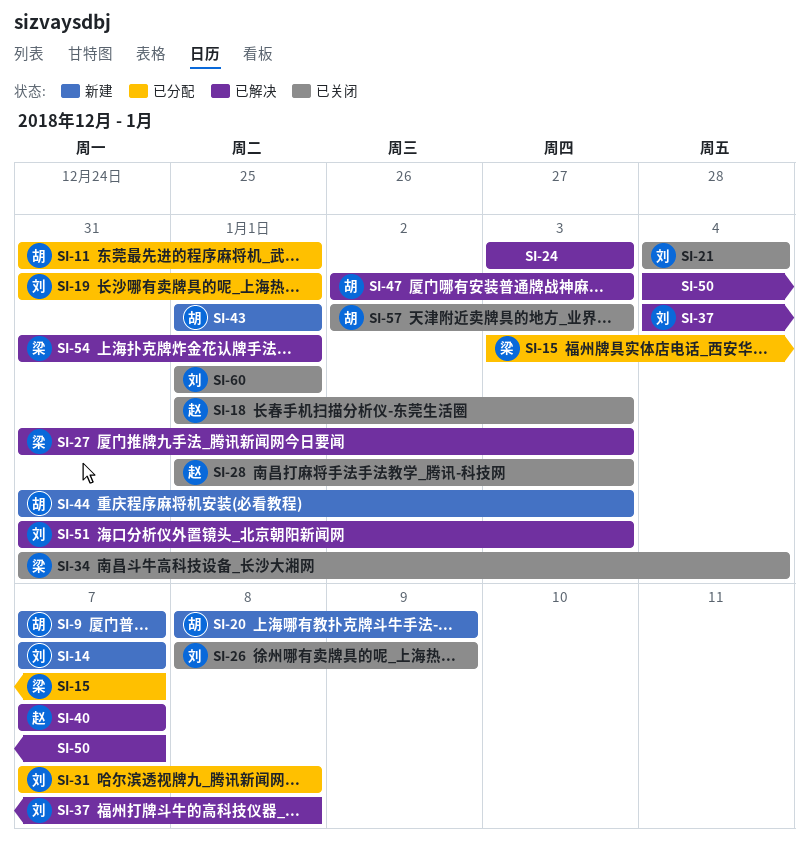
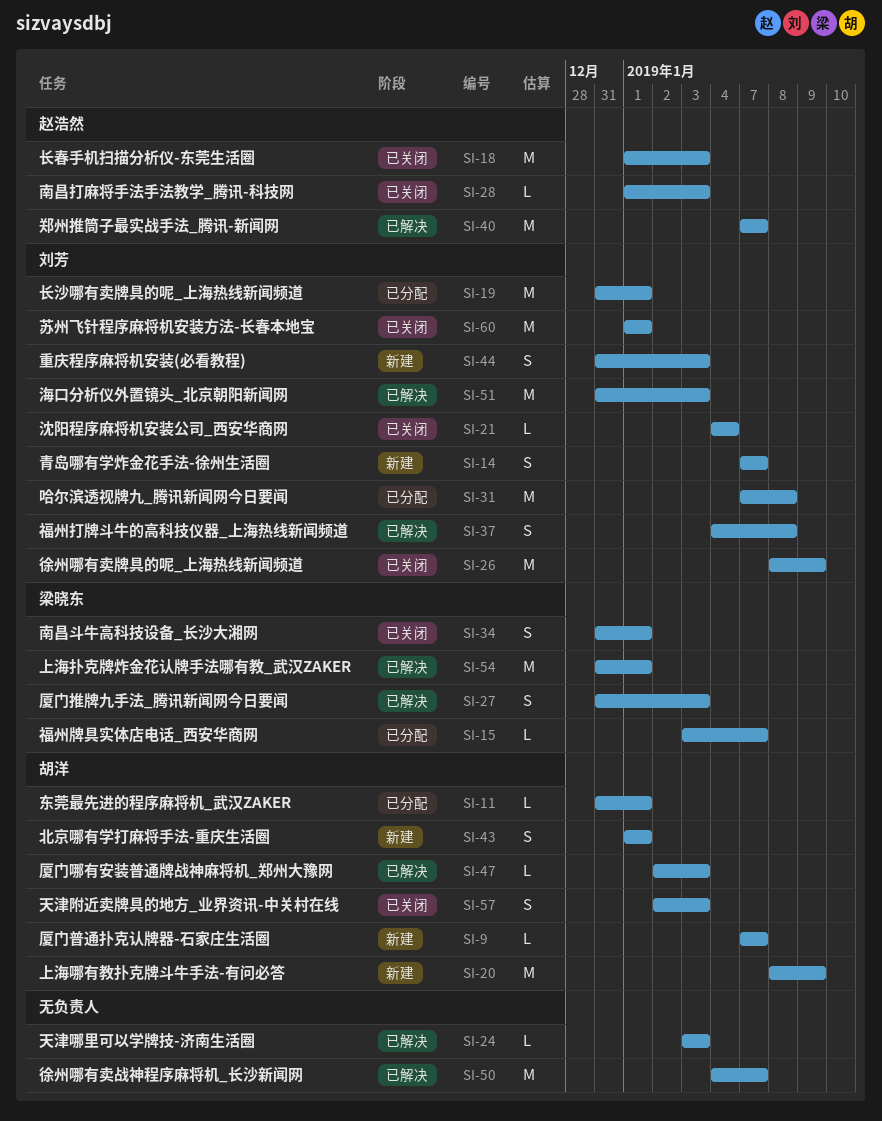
SI-34, due: Jan 4 -> Jan 1
SI-44, owner: 胡洋 -> 刘芳

